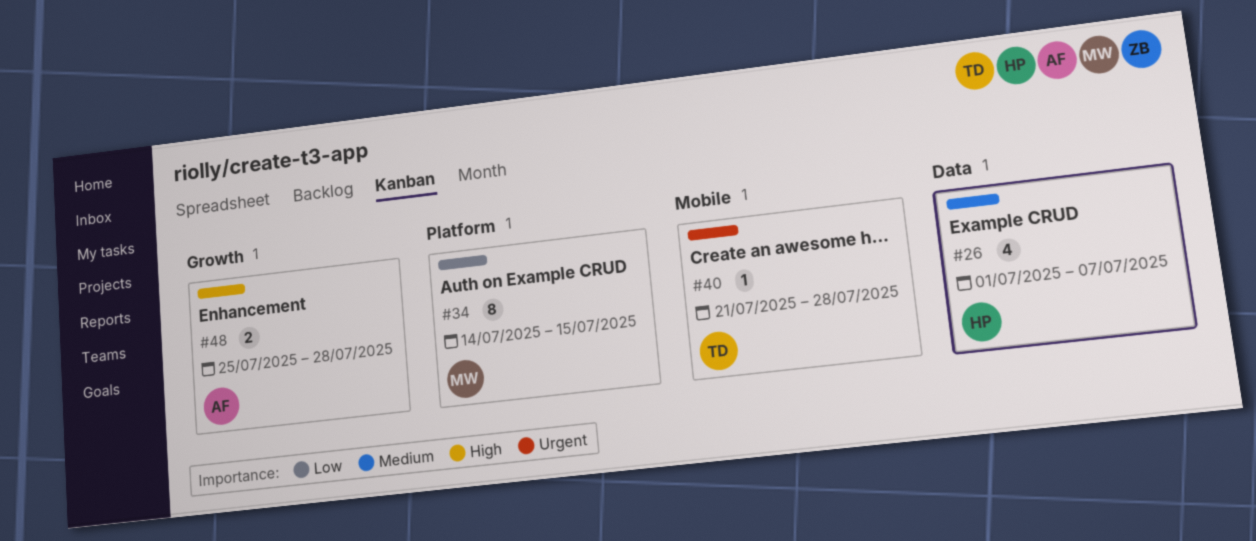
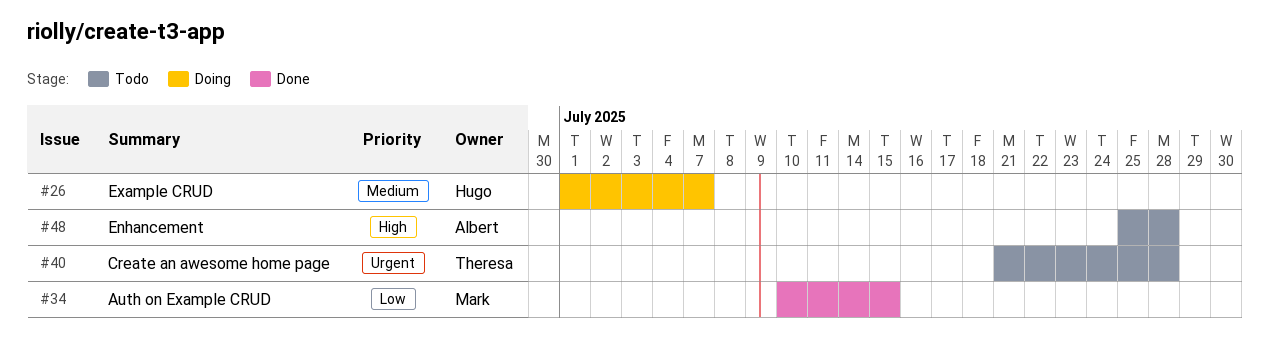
#34, start: Jul 14 -> Jul 10

